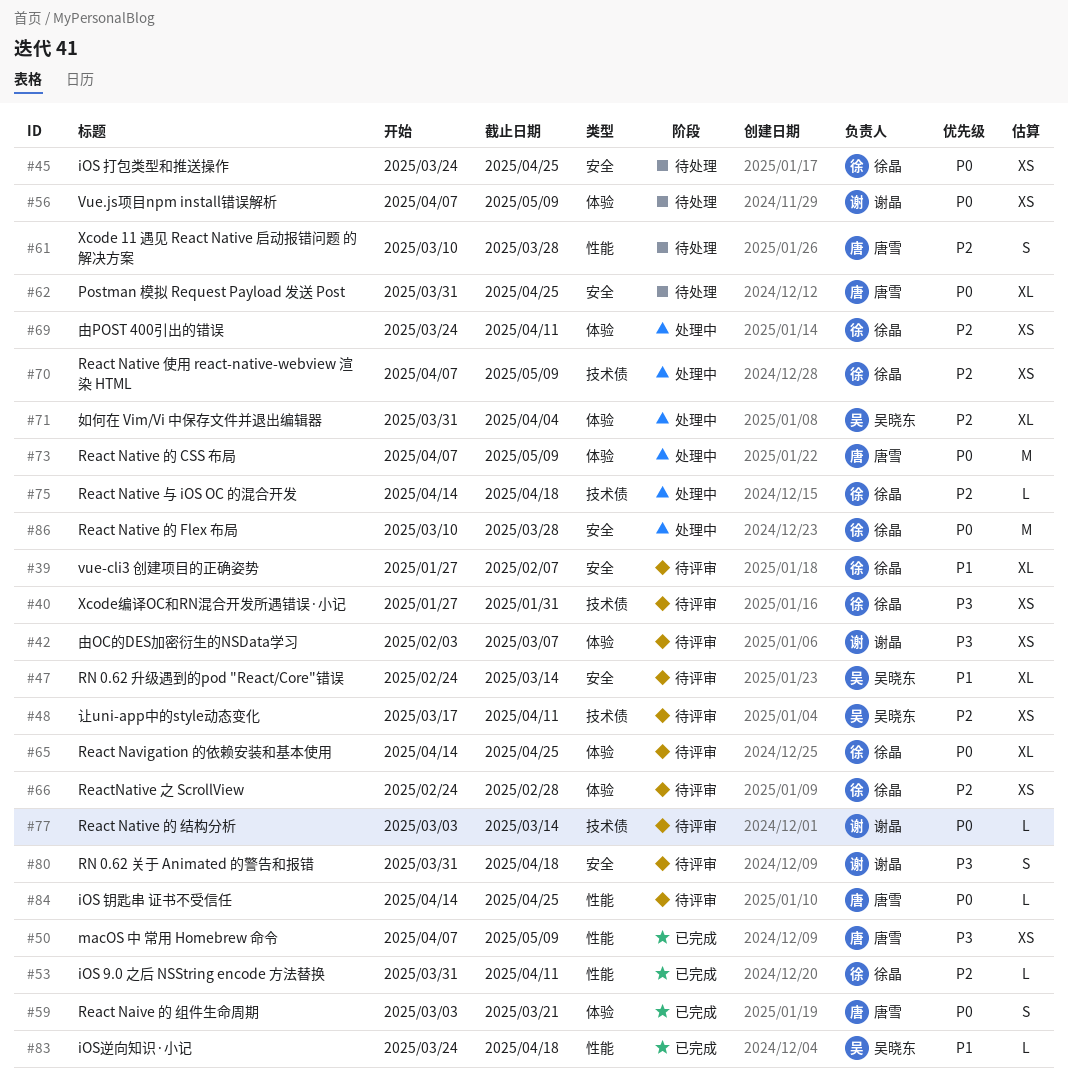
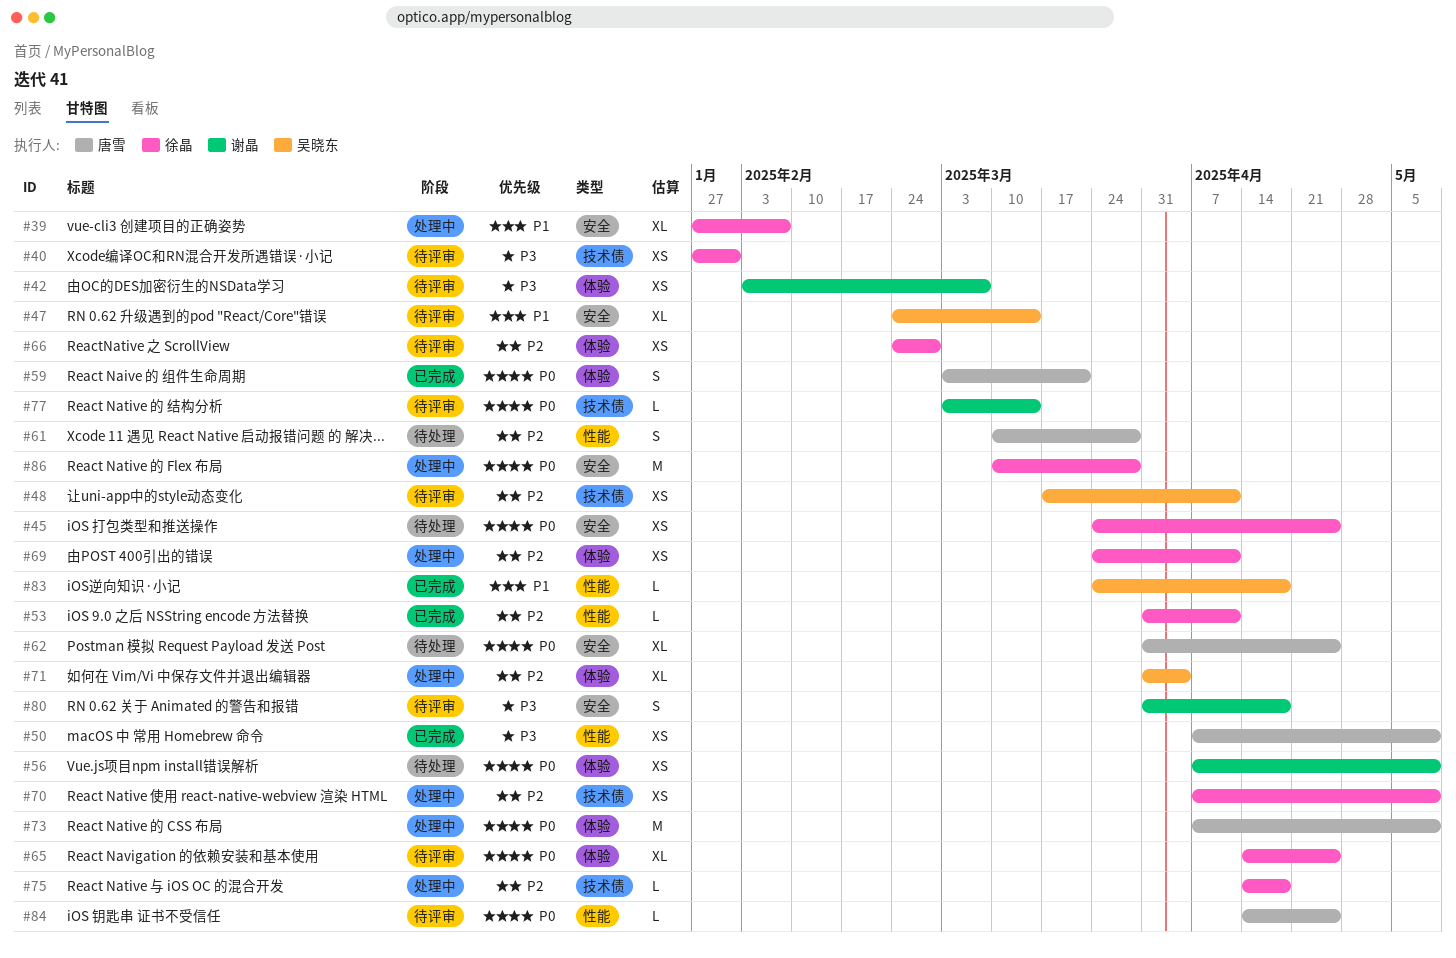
#39, status: 待评审 -> 处理中

